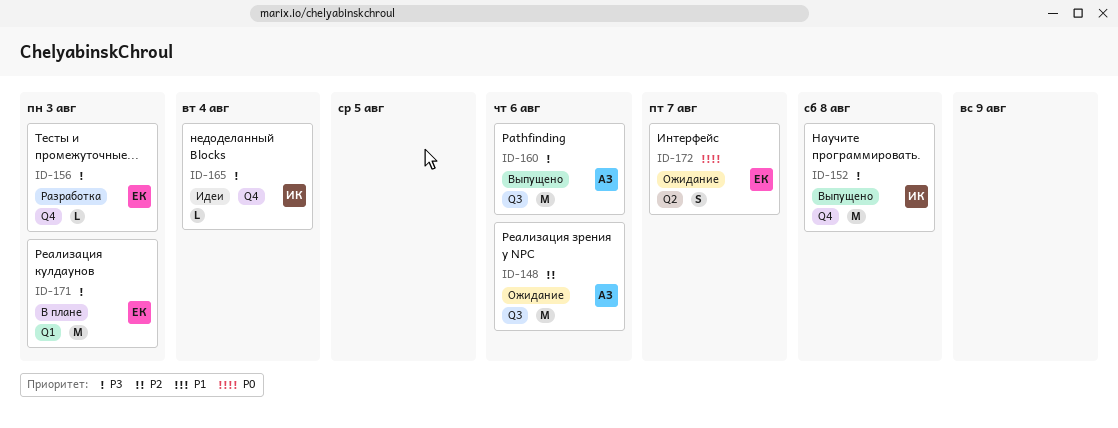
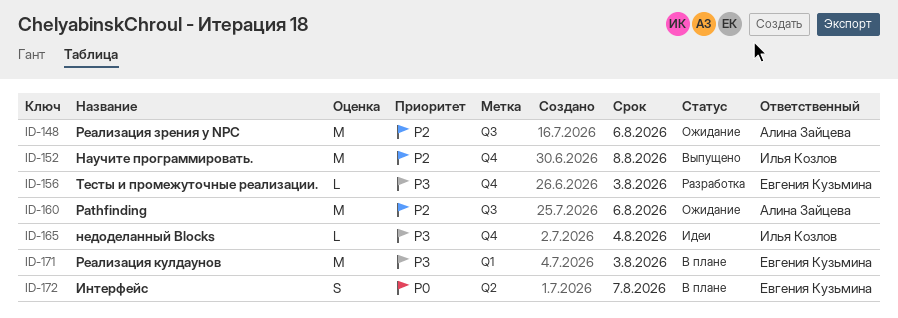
ID-152, priority: P3 -> P2
ID-160, status: Выпущено -> Ожидание
ID-160, priority: P3 -> P2
ID-172, status: Ожидание -> В плане

